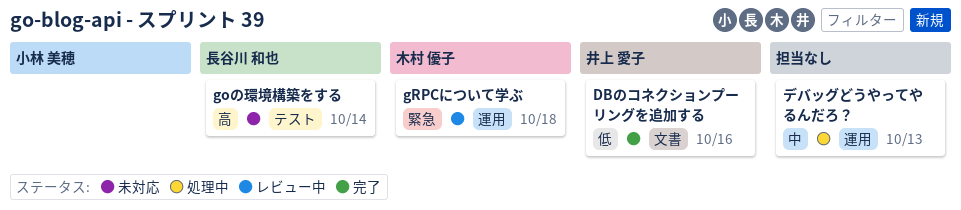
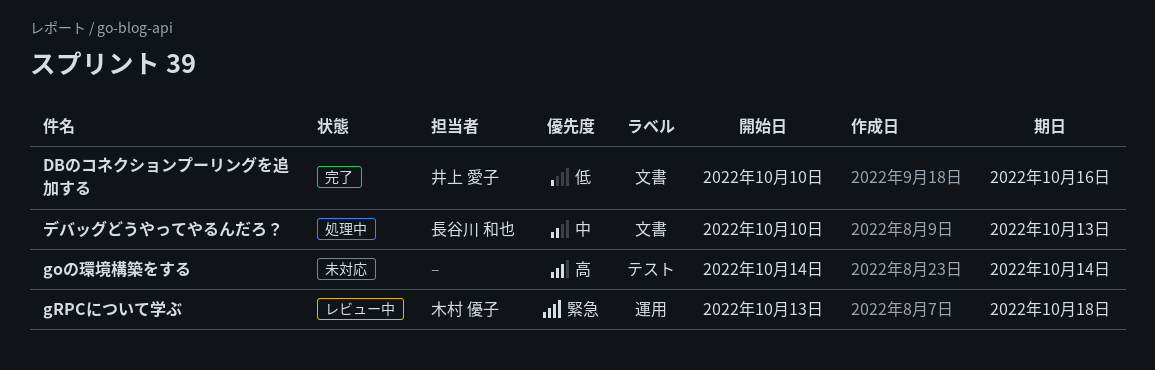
goの環境構築をする, owner: 長谷川 和也 -> none
デバッグどうやってやるんだろ？, owner: none -> 長谷川 和也
デバッグどうやってやるんだろ？, label: 運用 -> 文書

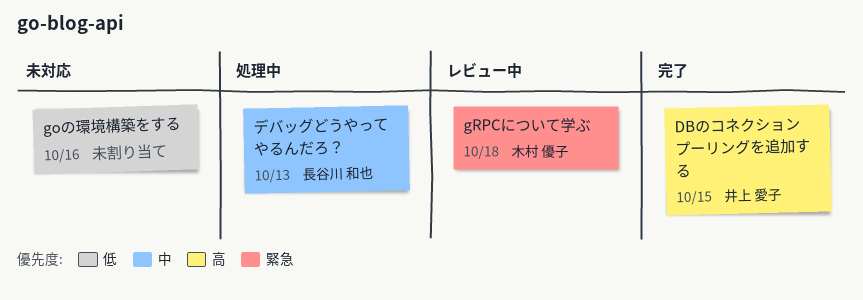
DBのコネクションプーリングを追加する, priority: 低 -> 高
DBのコネクションプーリングを追加する, due: Oct 16 -> Oct 15
goの環境構築をする, priority: 高 -> 低
goの環境構築をする, due: Oct 14 -> Oct 16

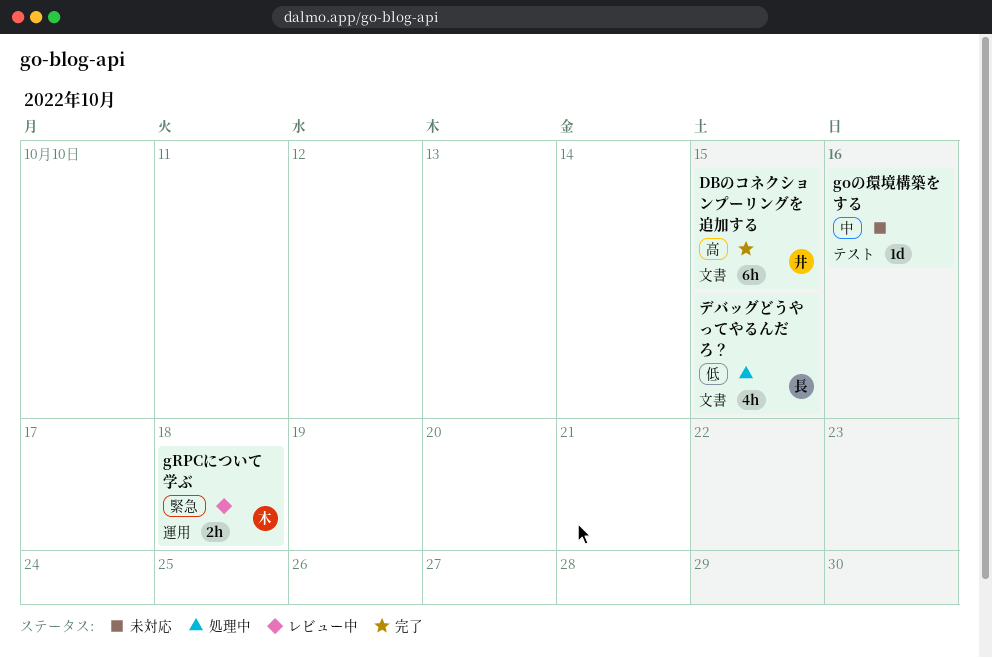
goの環境構築をする, priority: 低 -> 中
デバッグどうやってやるんだろ？, priority: 中 -> 低
デバッグどうやってやるんだろ？, due: Oct 13 -> Oct 15

